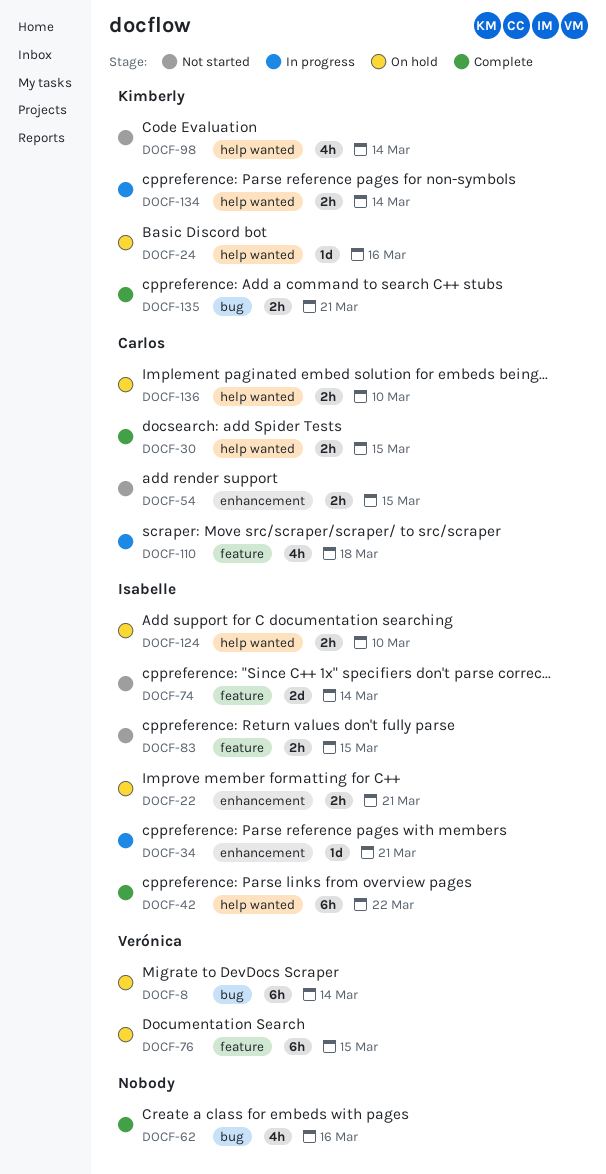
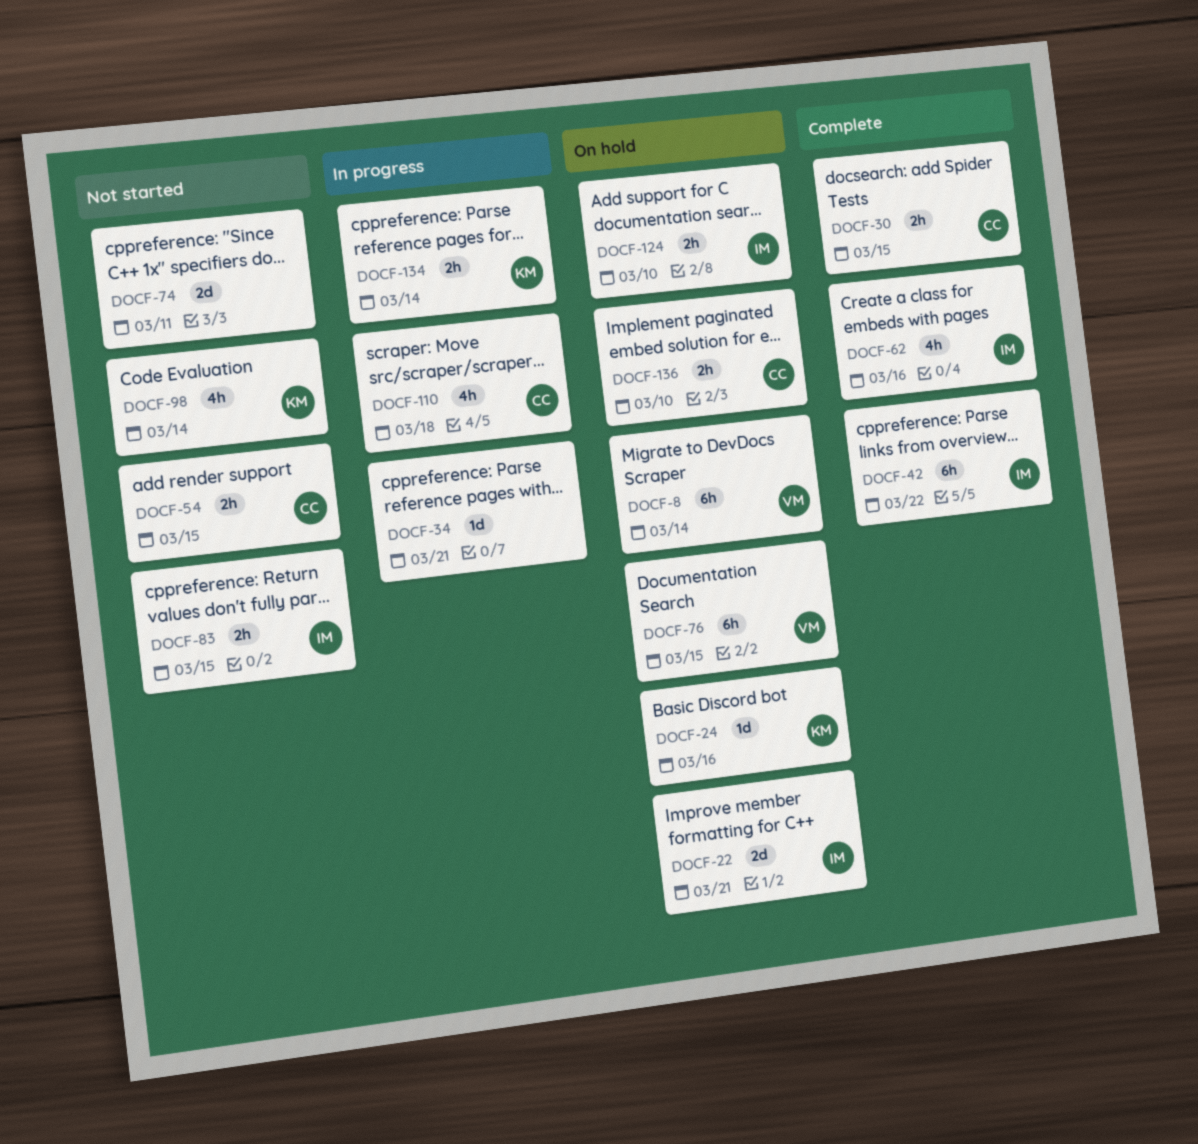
DOCF-22, estimate: 2h -> 2d
DOCF-34, owner: Isabelle -> none
DOCF-62, owner: none -> Isabelle
DOCF-74, owner: Isabelle -> none
DOCF-74, due: Mar 14 -> Mar 11
DOCF-135: present -> none

